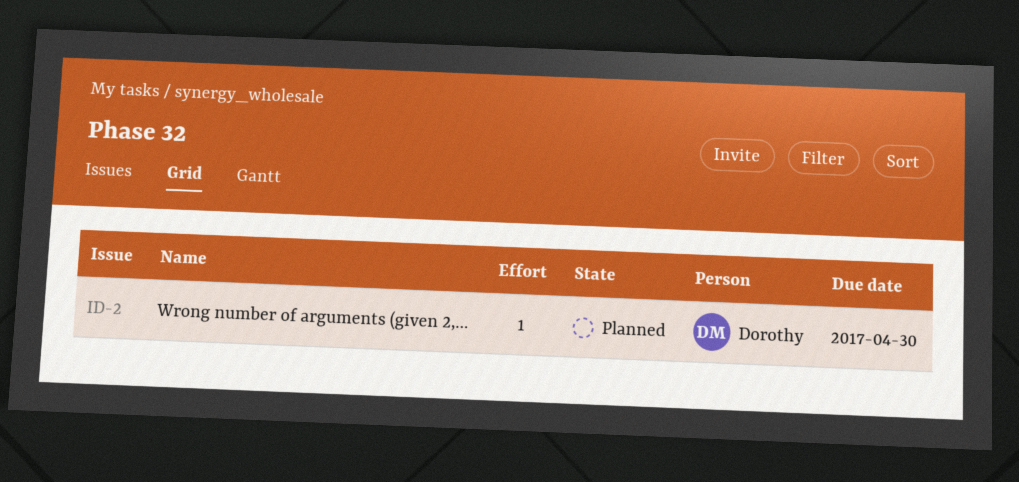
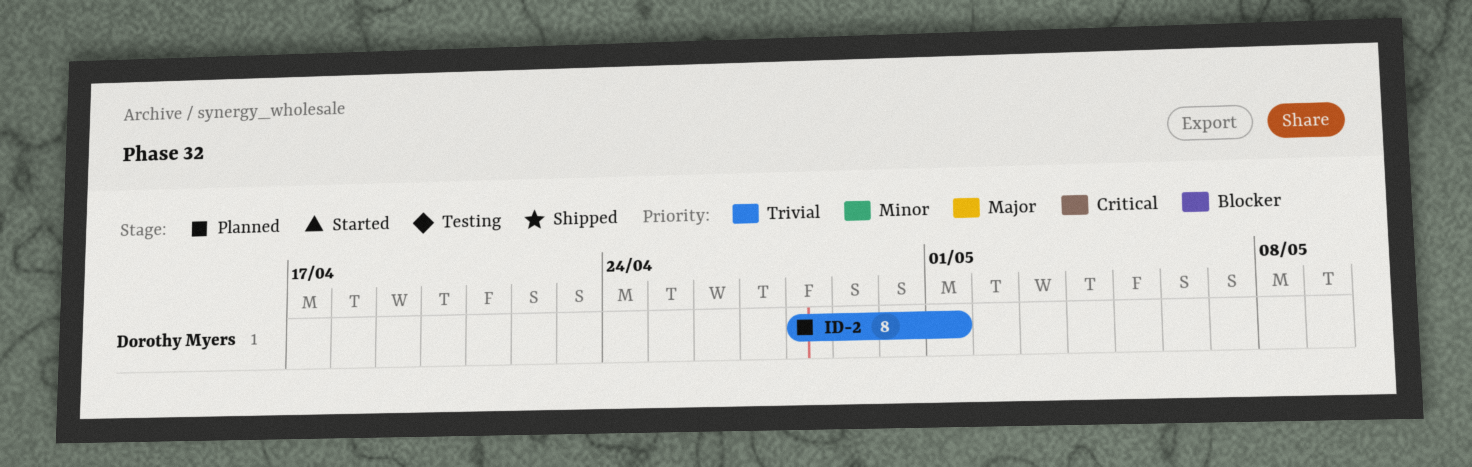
ID-2, estimate: 1 -> 8
ID-2, due: Apr 30 -> May 1

